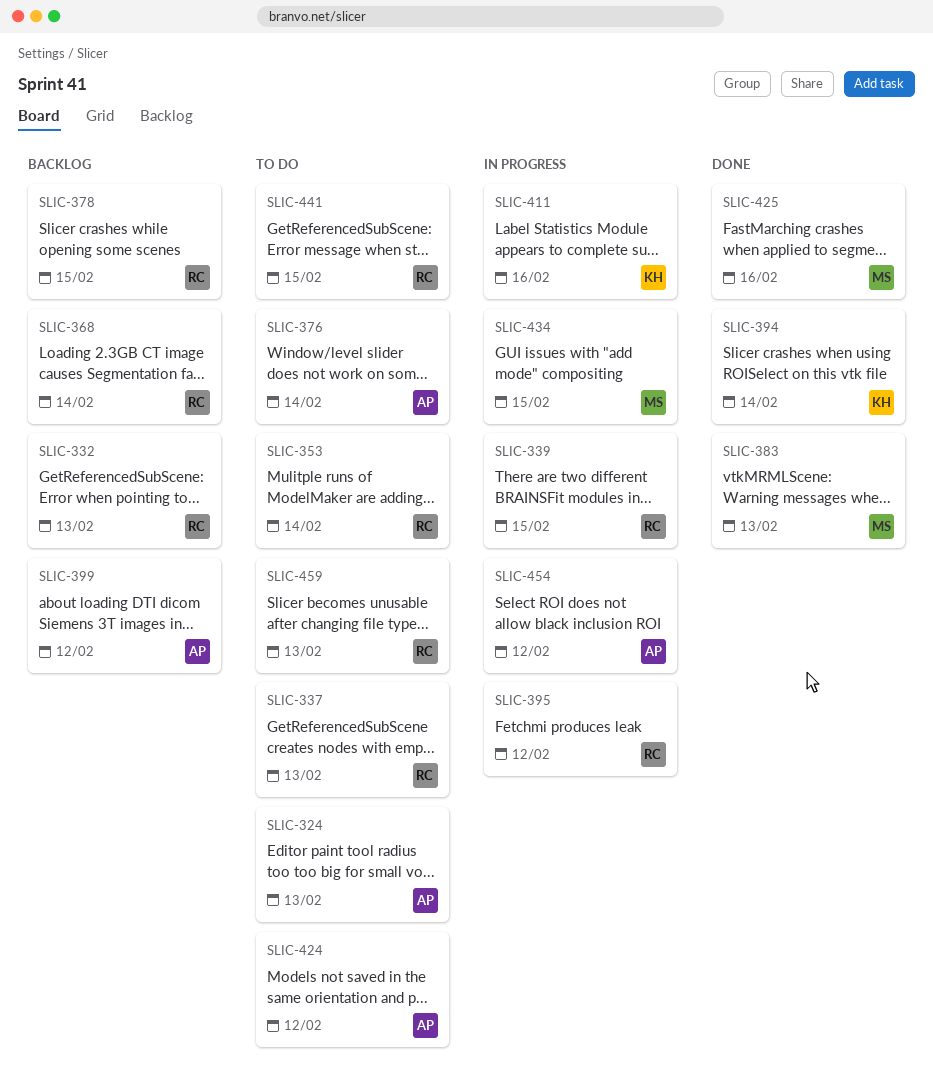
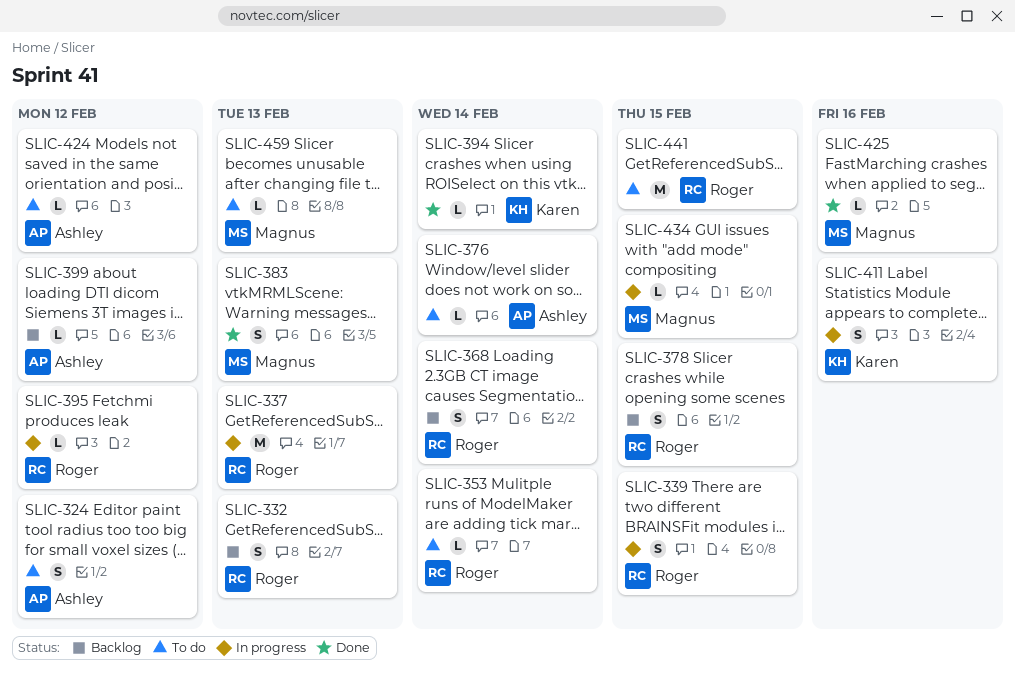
SLIC-324, due: Feb 13 -> Feb 12
SLIC-337, status: To do -> In progress
SLIC-454: present -> none
SLIC-459, owner: Roger -> Magnus

